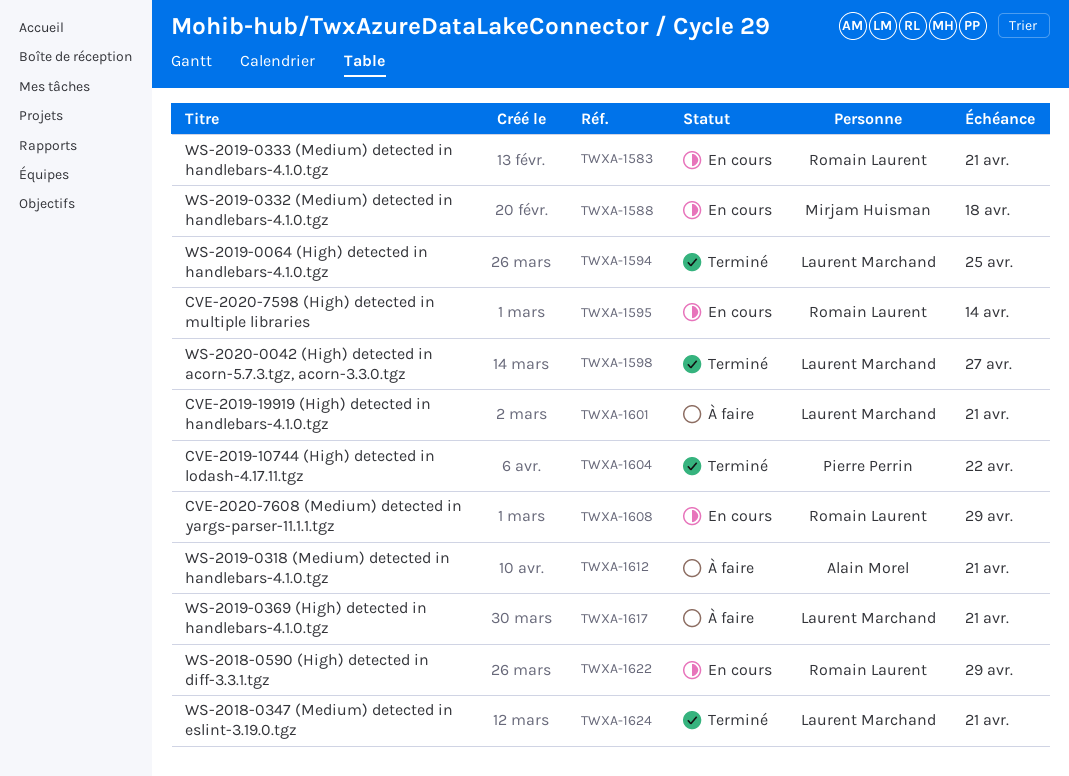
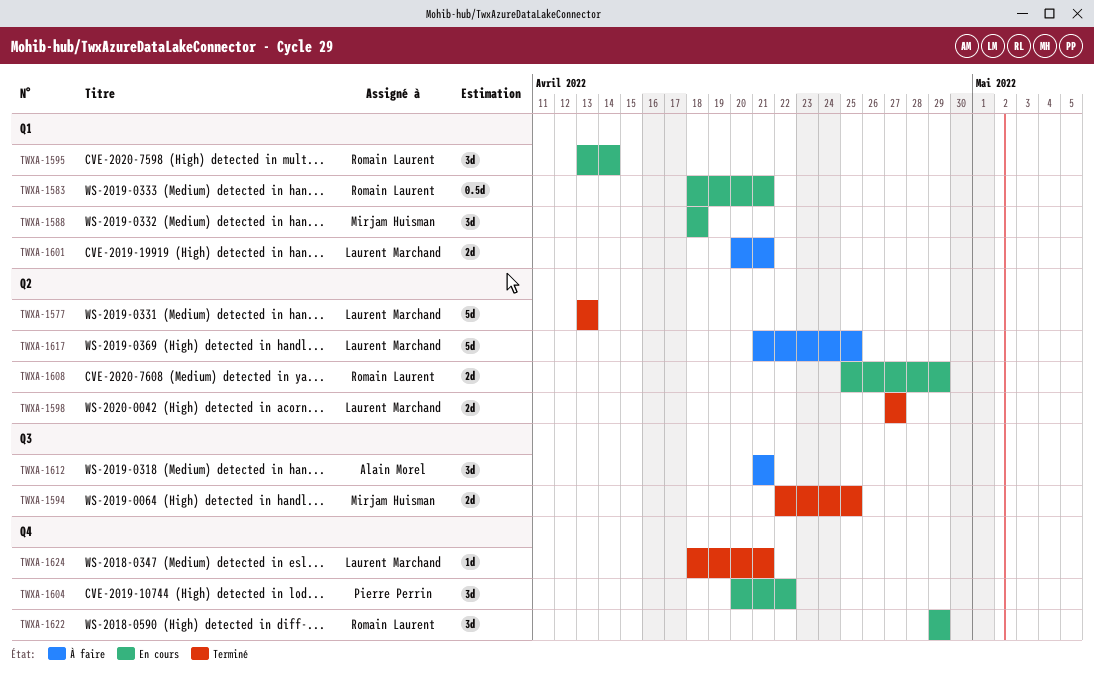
TWXA-1577: none -> present
TWXA-1594, owner: Laurent Marchand -> Mirjam Huisman
TWXA-1604, status: Terminé -> En cours
TWXA-1617, due: Apr 21 -> Apr 25

